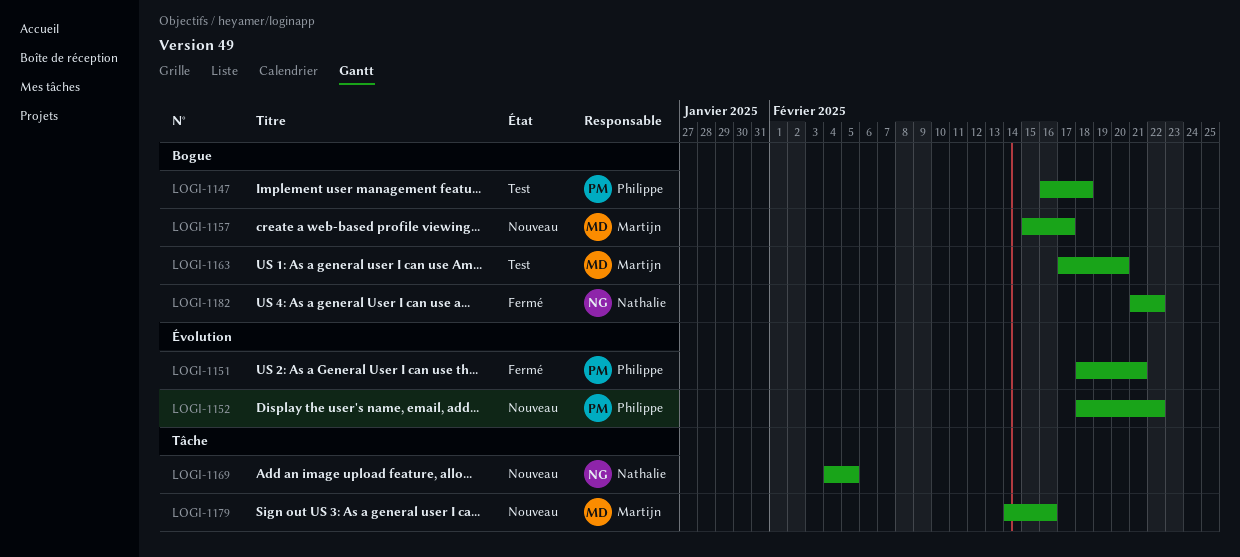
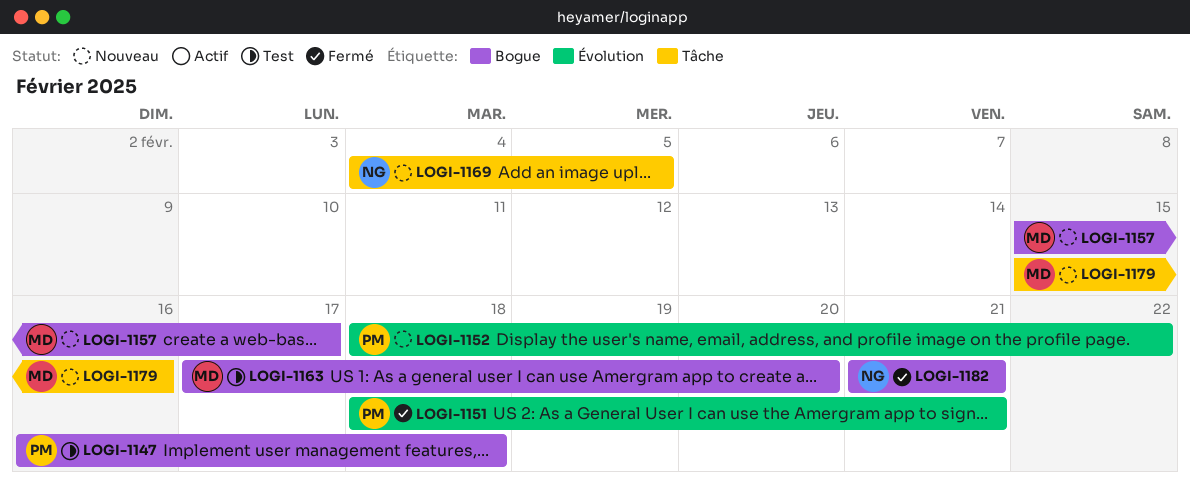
LOGI-1179, start: Feb 14 -> Feb 15
LOGI-1182, due: Feb 22 -> Feb 21

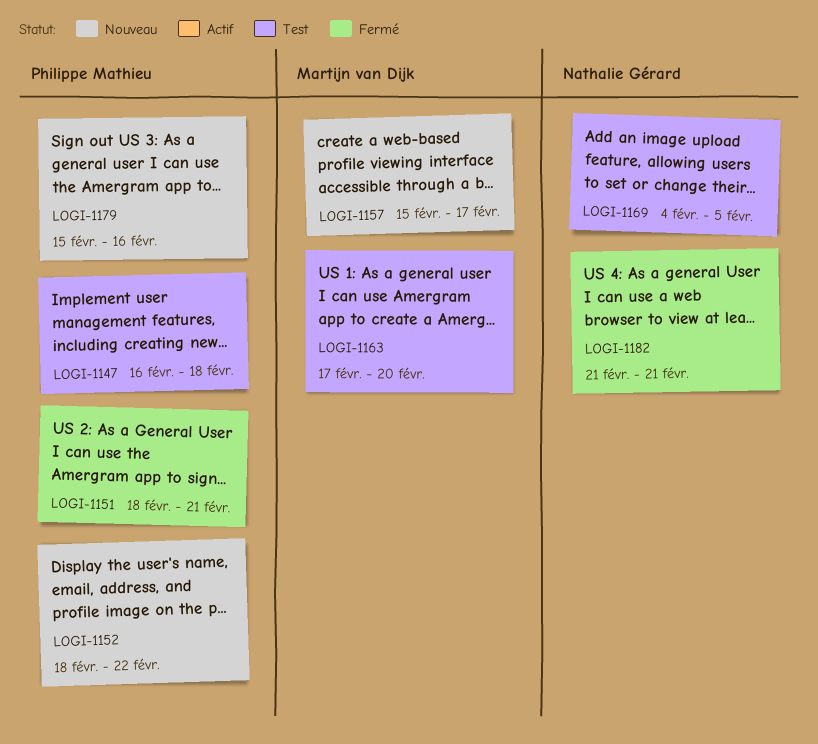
LOGI-1169, status: Nouveau -> Test
LOGI-1179, owner: Martijn van Dijk -> Philippe Mathieu

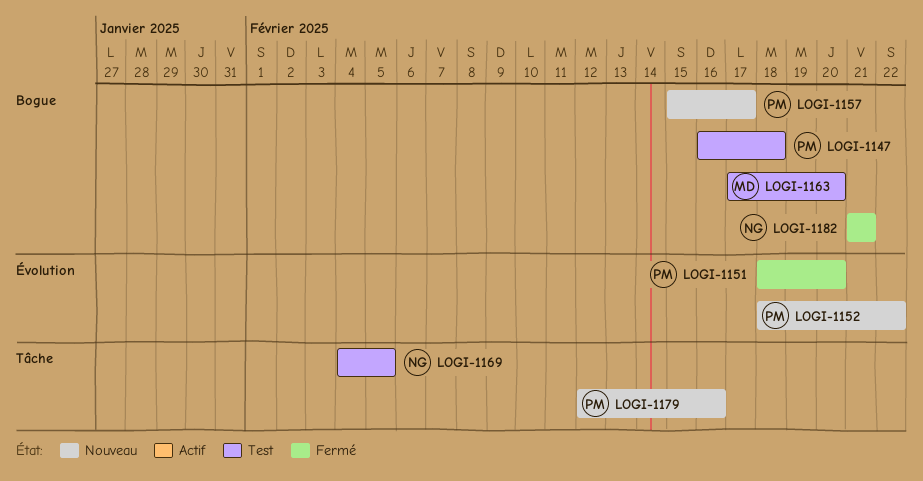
LOGI-1151, due: Feb 21 -> Feb 20
LOGI-1157, owner: Martijn van Dijk -> Philippe Mathieu
LOGI-1179, start: Feb 15 -> Feb 12

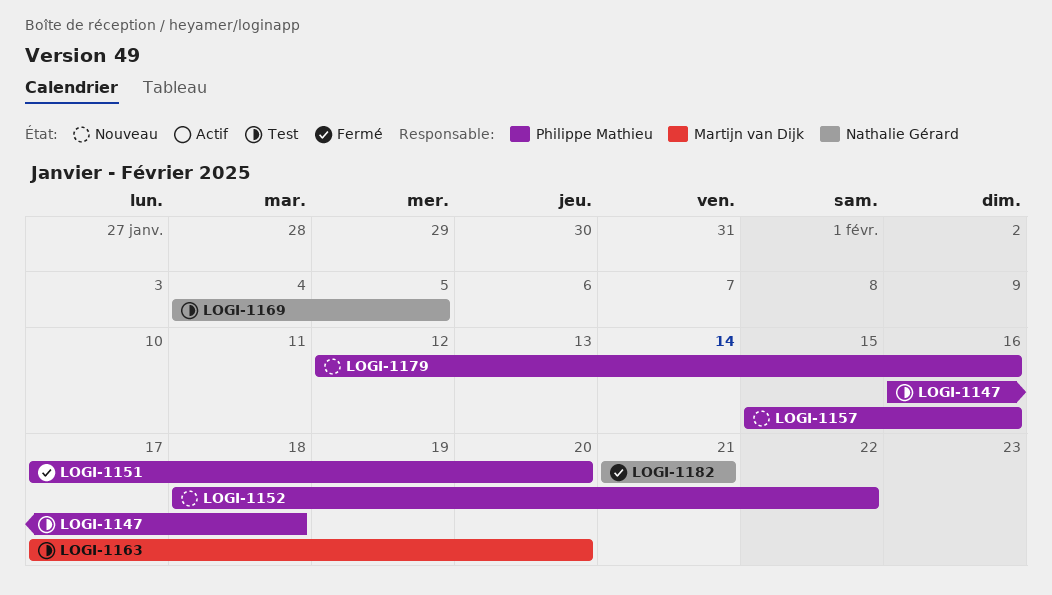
LOGI-1151, start: Feb 18 -> Feb 17
LOGI-1157, due: Feb 17 -> Feb 16

